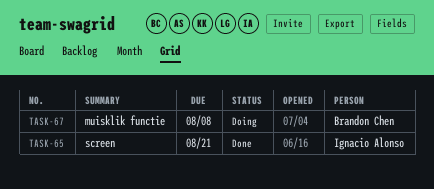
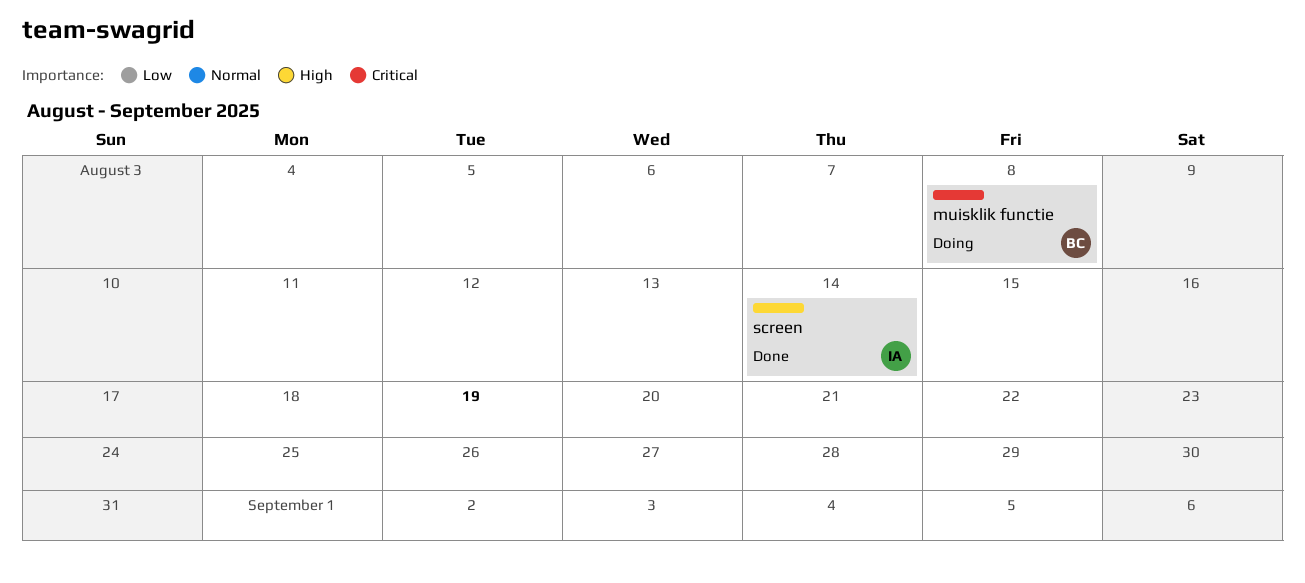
screen, due: Aug 21 -> Aug 14

